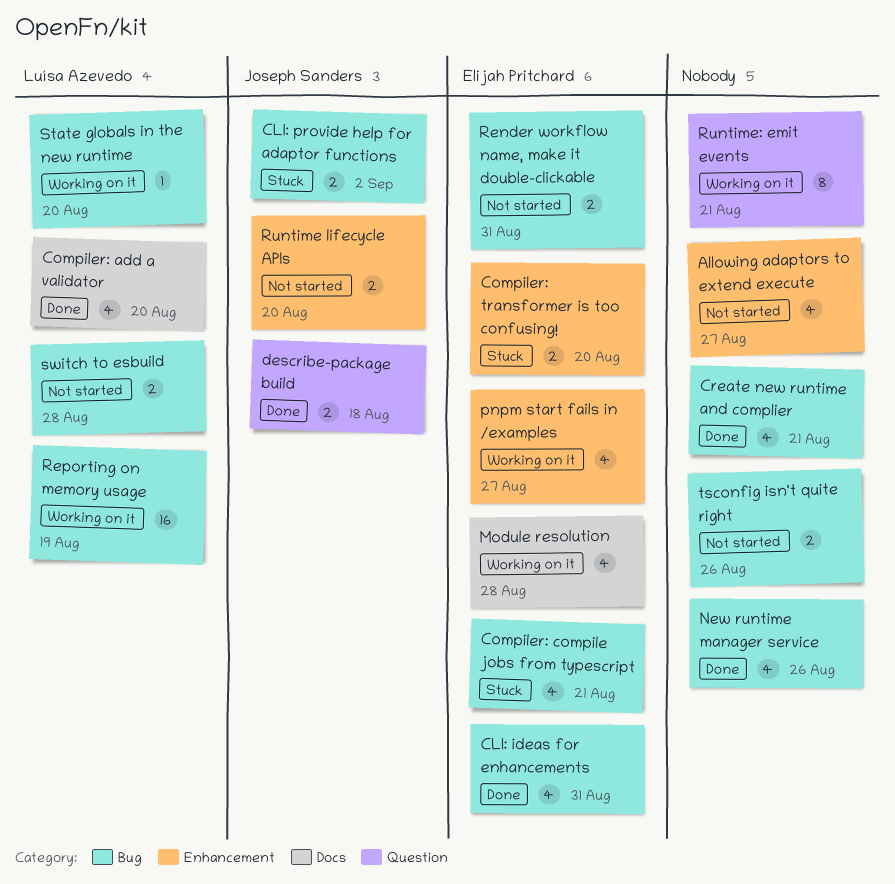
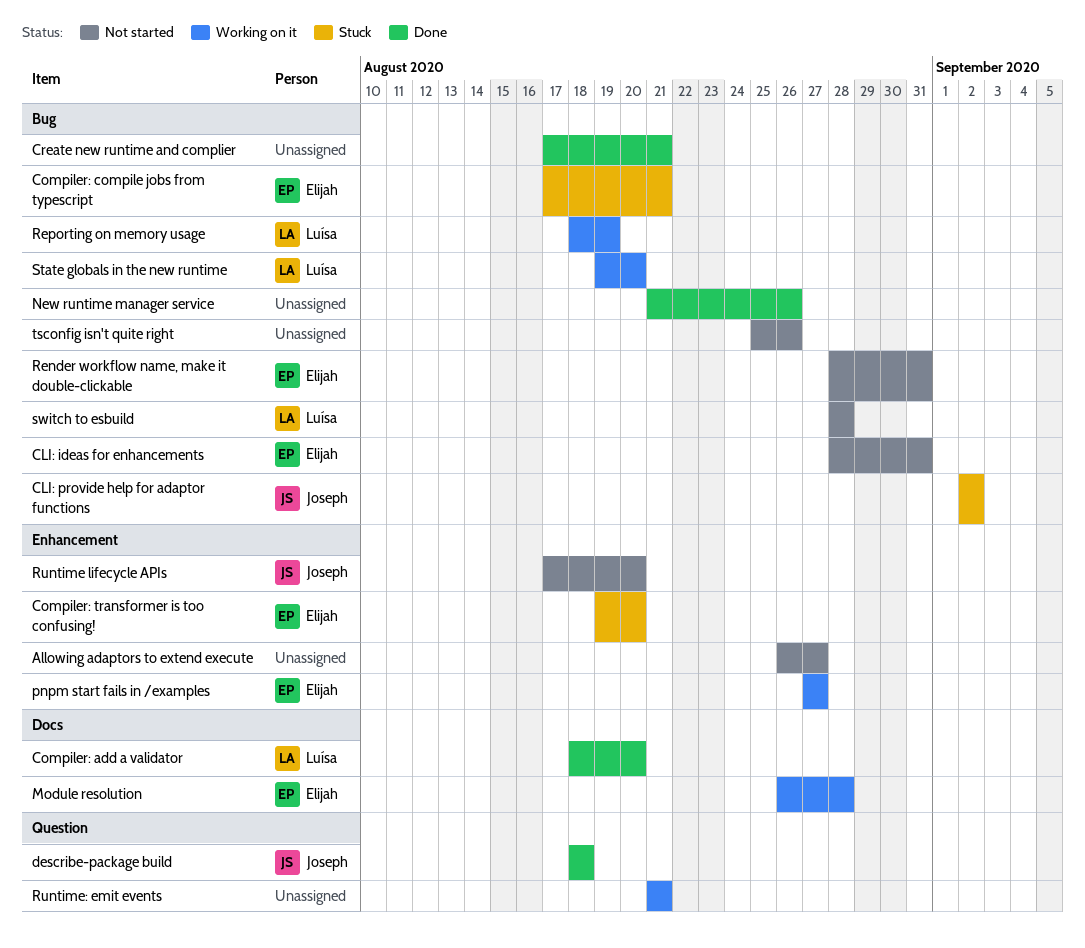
CLI: ideas for enhancements, status: Done -> Not started

